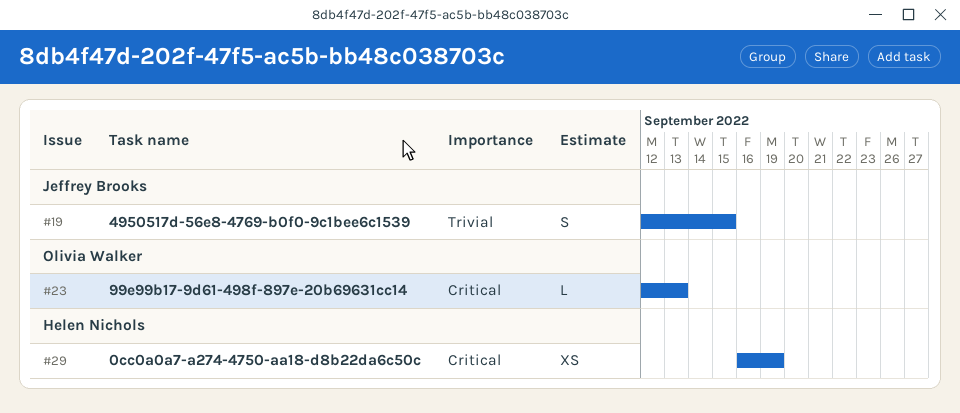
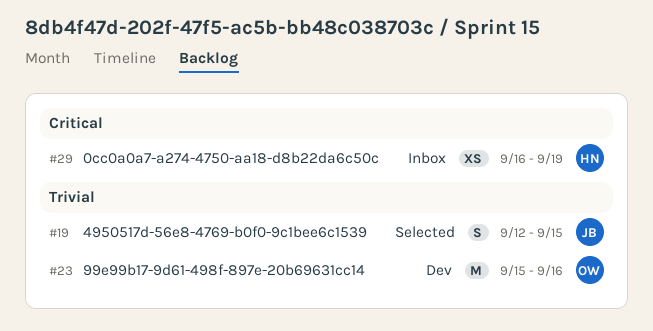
#23, priority: Critical -> Trivial
#23, estimate: L -> M
#23, start: Sep 12 -> Sep 15
#23, due: Sep 13 -> Sep 16

